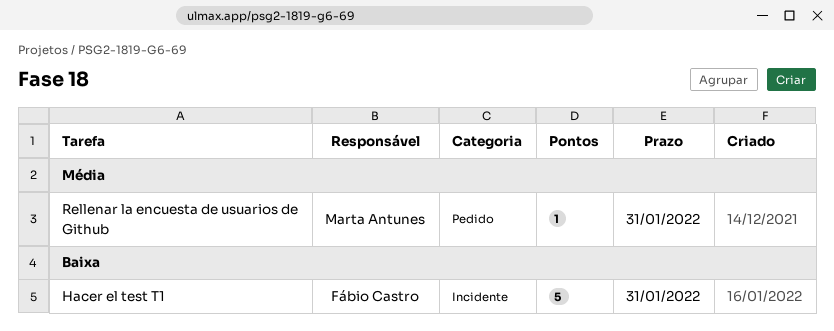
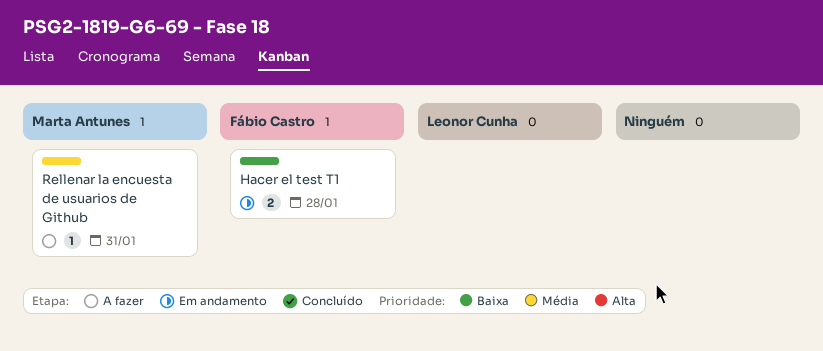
Hacer el test T1, estimate: 5 -> 2
Hacer el test T1, due: Jan 31 -> Jan 28

